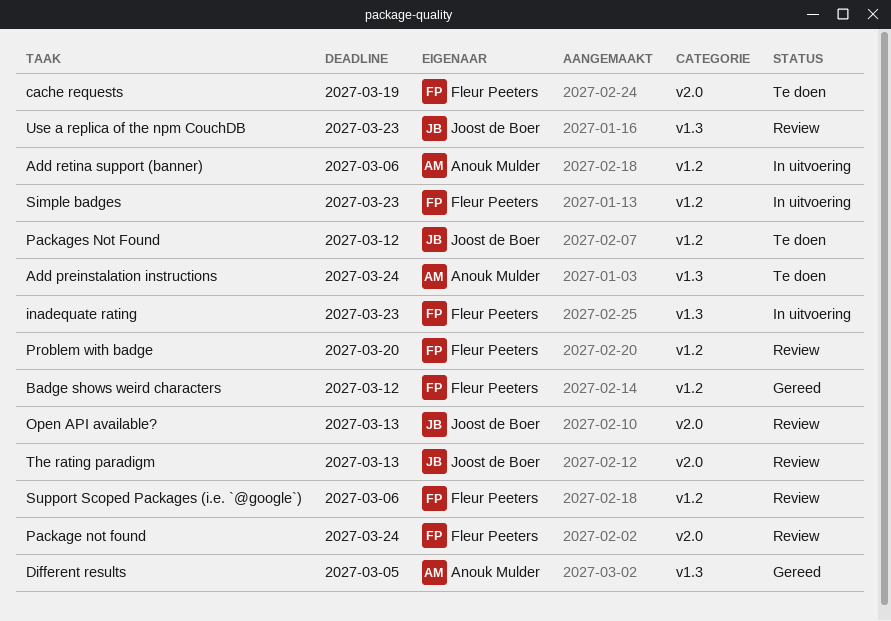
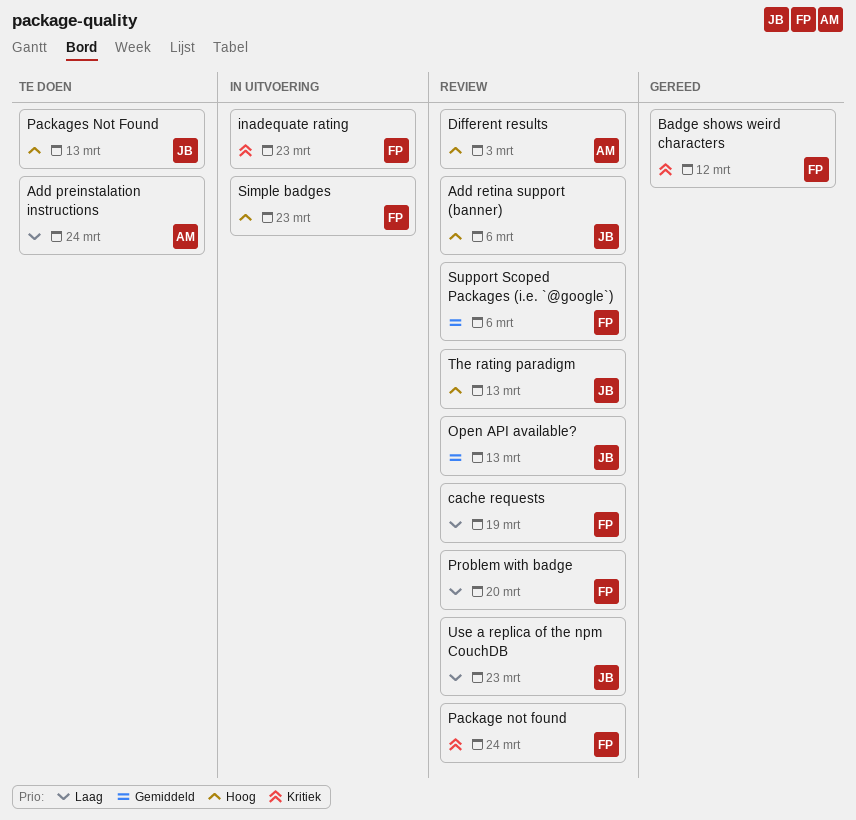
Add retina support (banner), status: In uitvoering -> Review
Add retina support (banner), owner: Anouk Mulder -> Joost de Boer
cache requests, status: Te doen -> Review
Different results, status: Gereed -> Review
Different results, due: Mar 5 -> Mar 3
Packages Not Found, due: Mar 12 -> Mar 13

